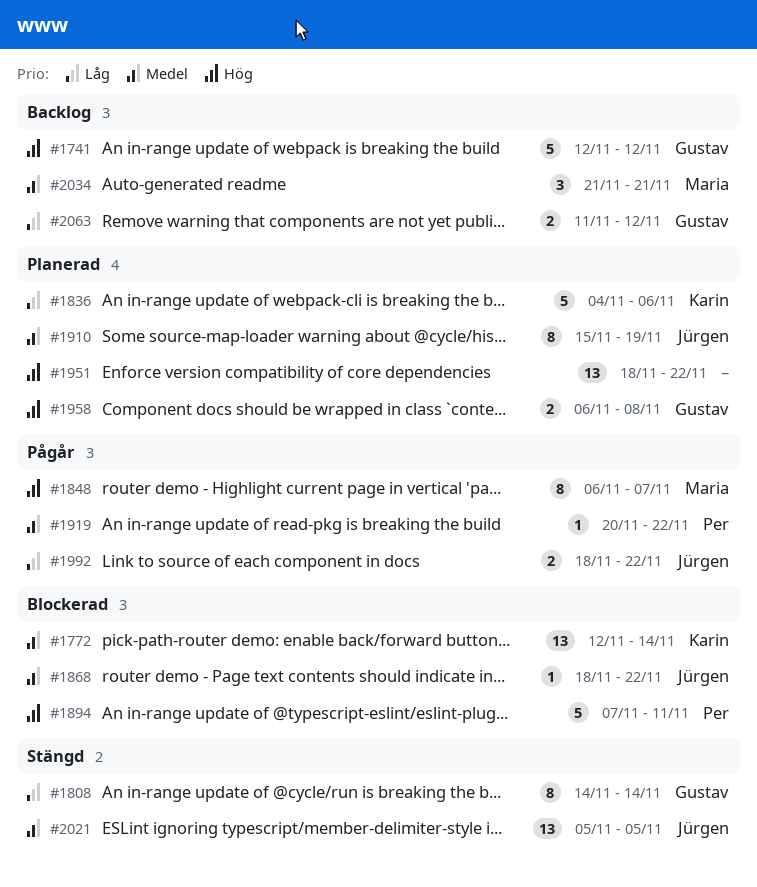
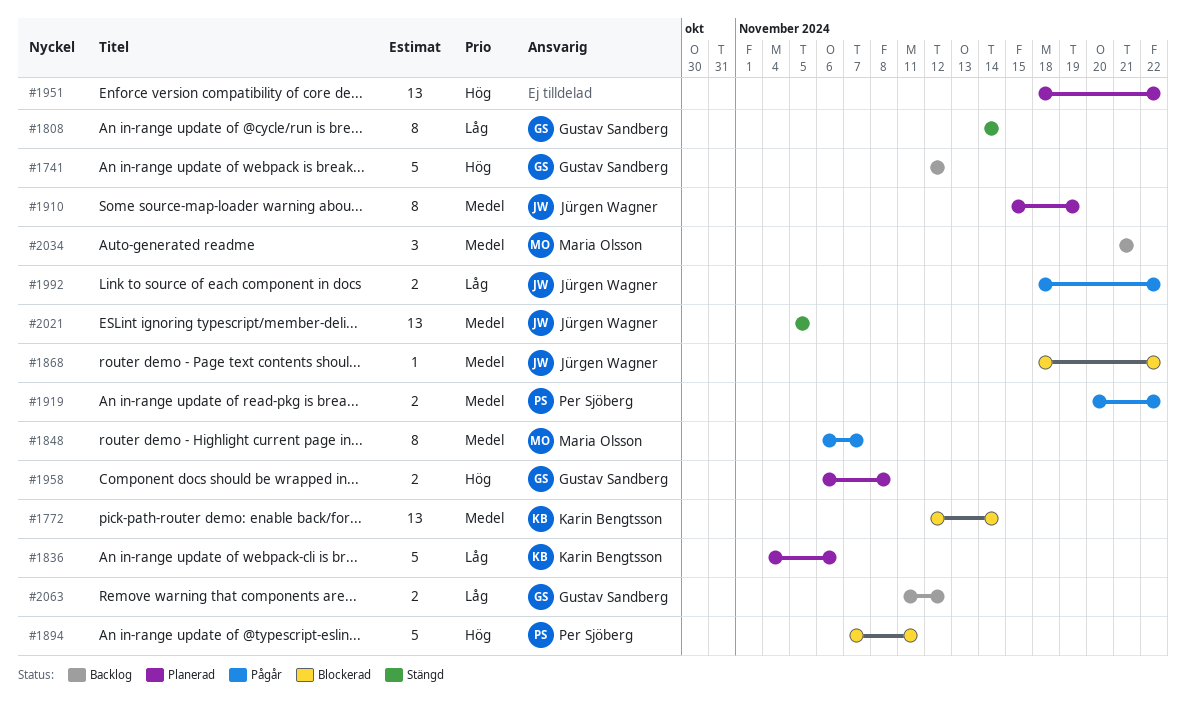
#1848, priority: Hög -> Medel
#1919, estimate: 1 -> 2

